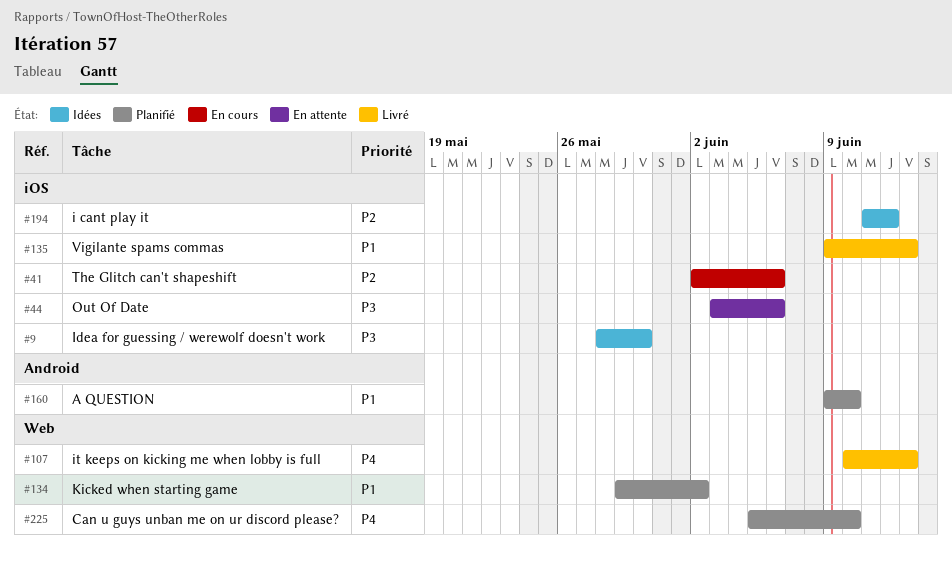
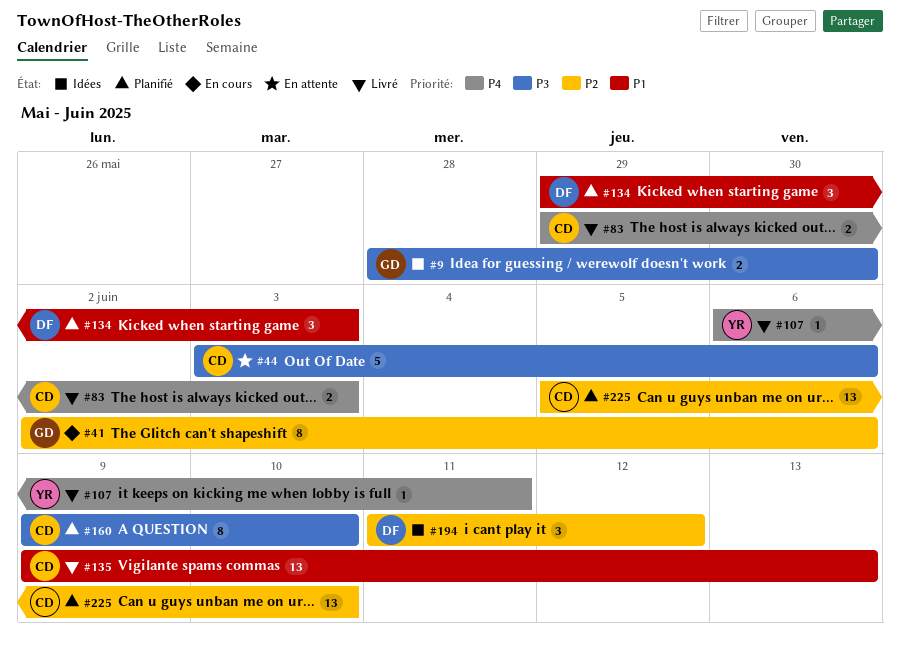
#83: none -> present
#107, start: Jun 10 -> Jun 6
#107, due: Jun 13 -> Jun 11
#134, due: Jun 2 -> Jun 3
#160, priority: P1 -> P3
#225, priority: P4 -> P2

